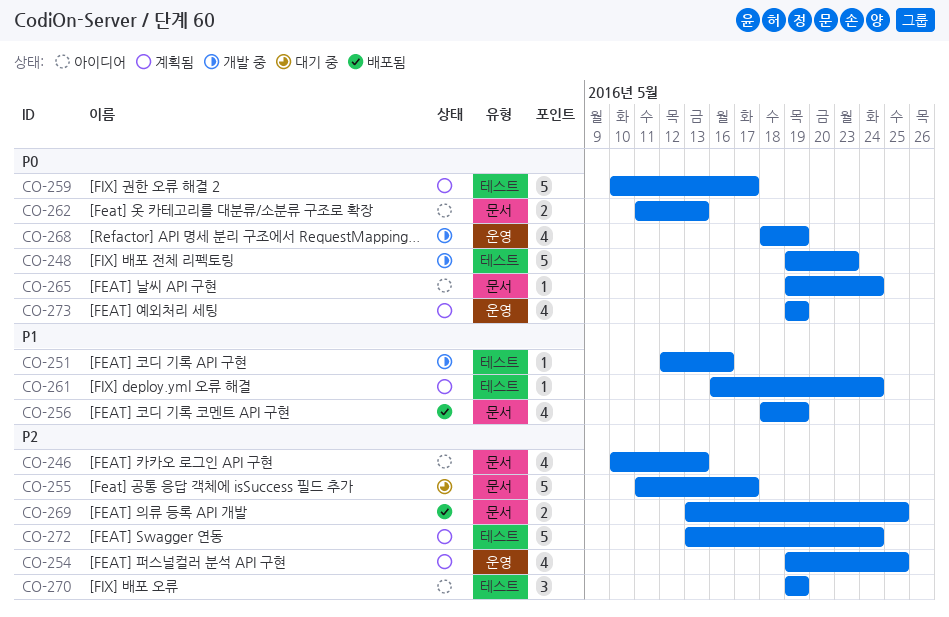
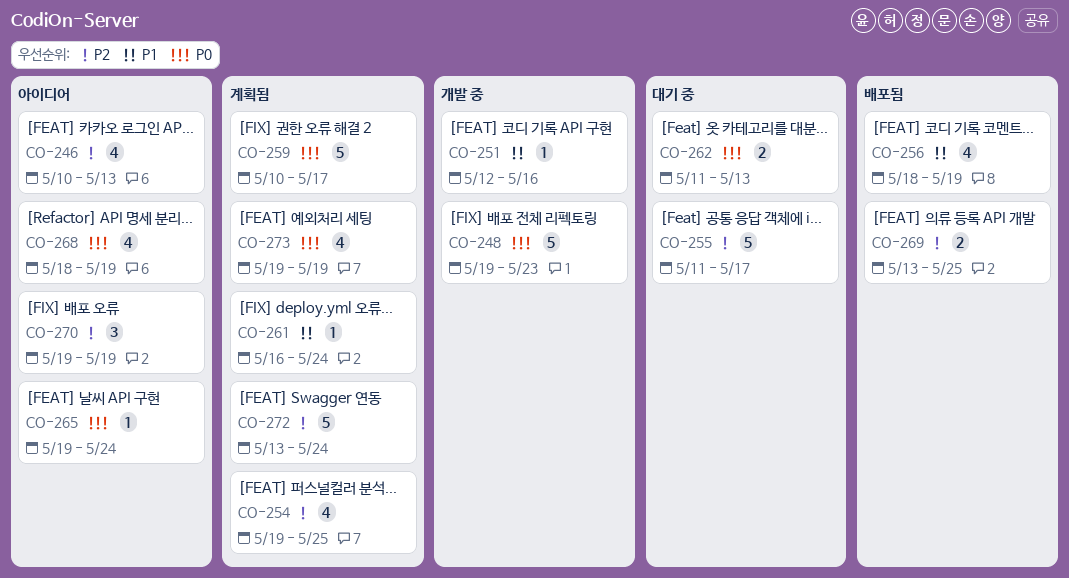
CO-262, status: 아이디어 -> 대기 중
CO-268, status: 개발 중 -> 아이디어

